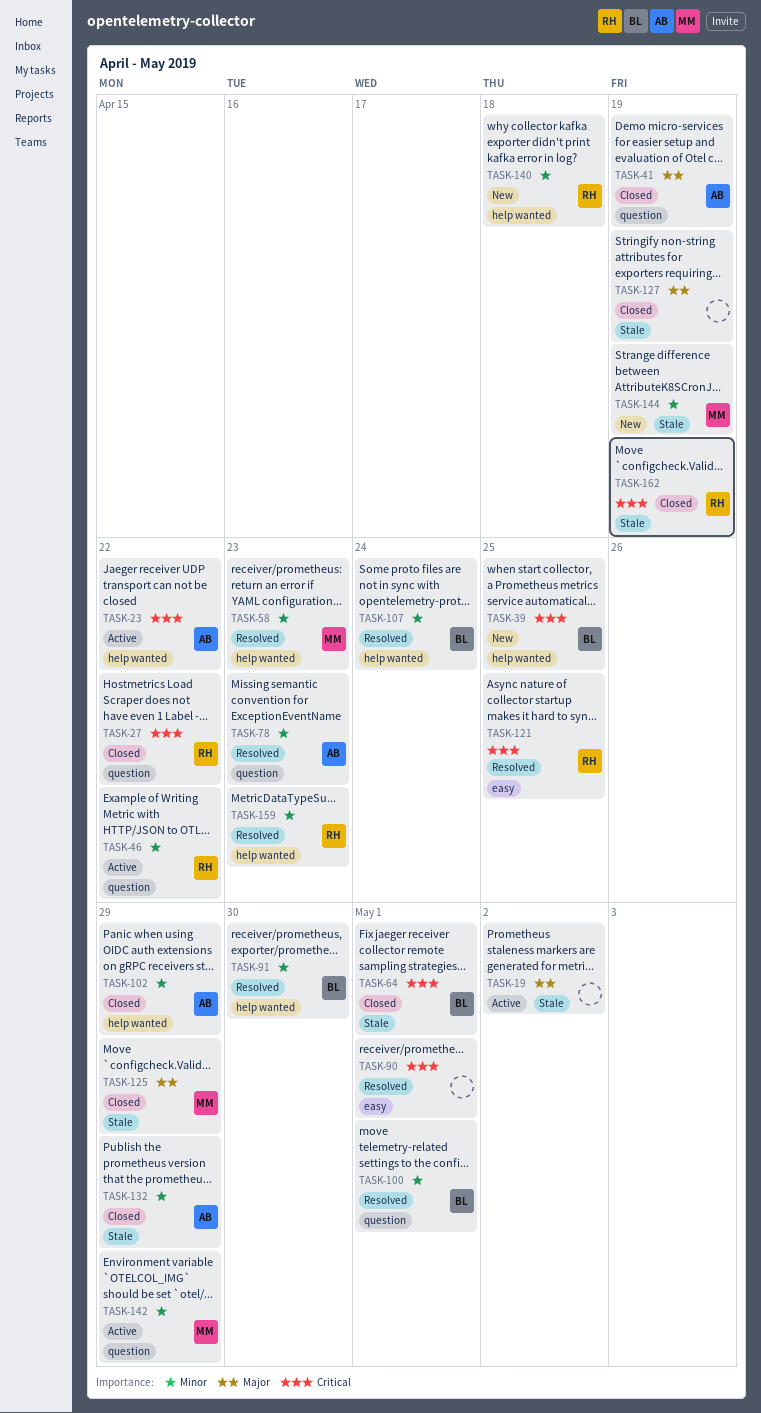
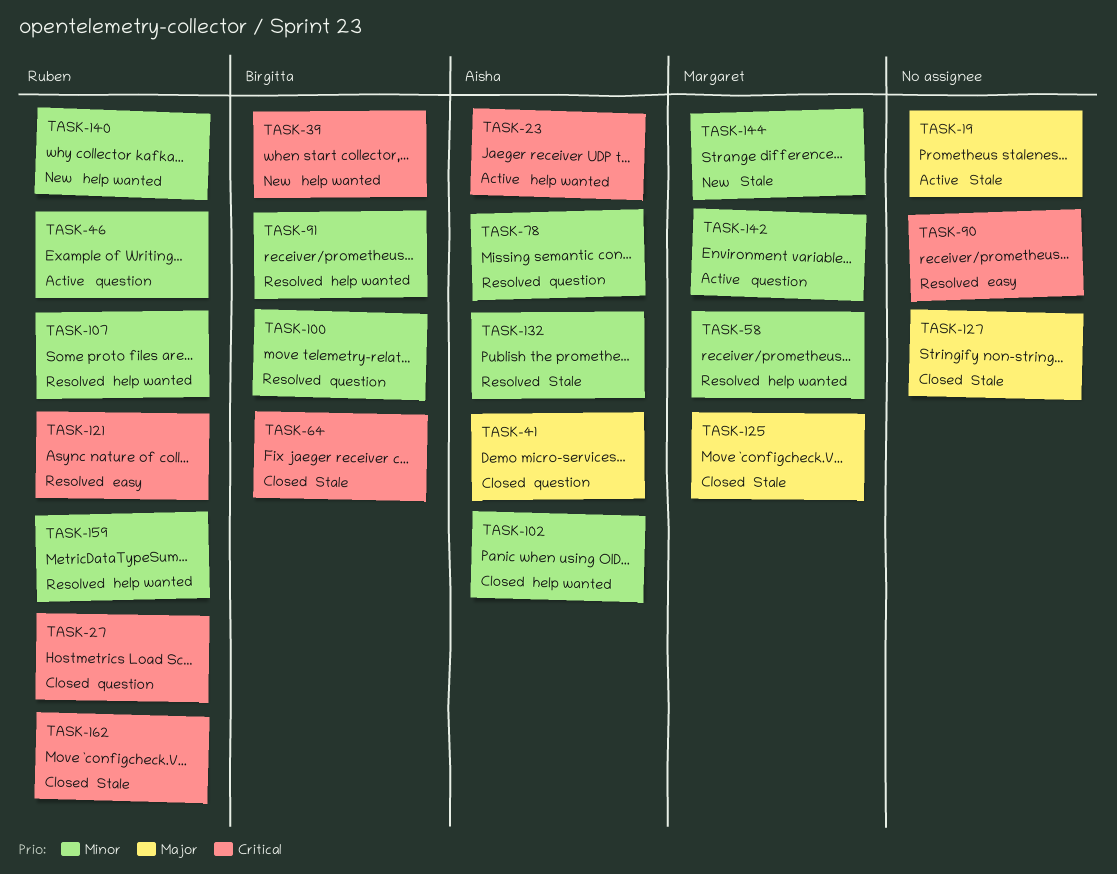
TASK-107, owner: Birgitta -> Ruben
TASK-132, status: Closed -> Resolved

